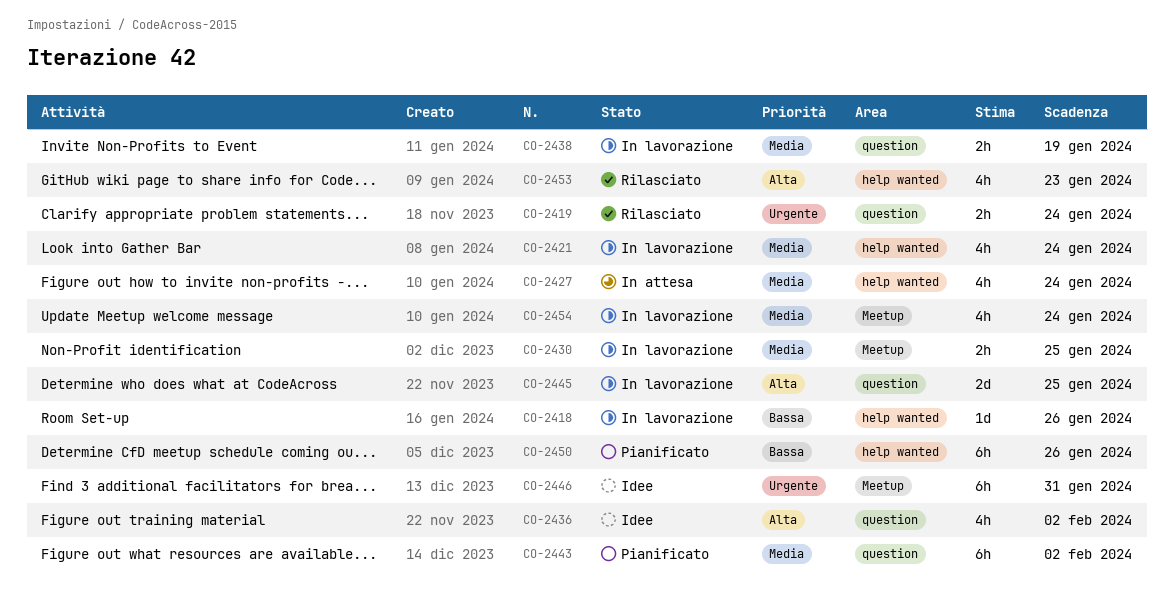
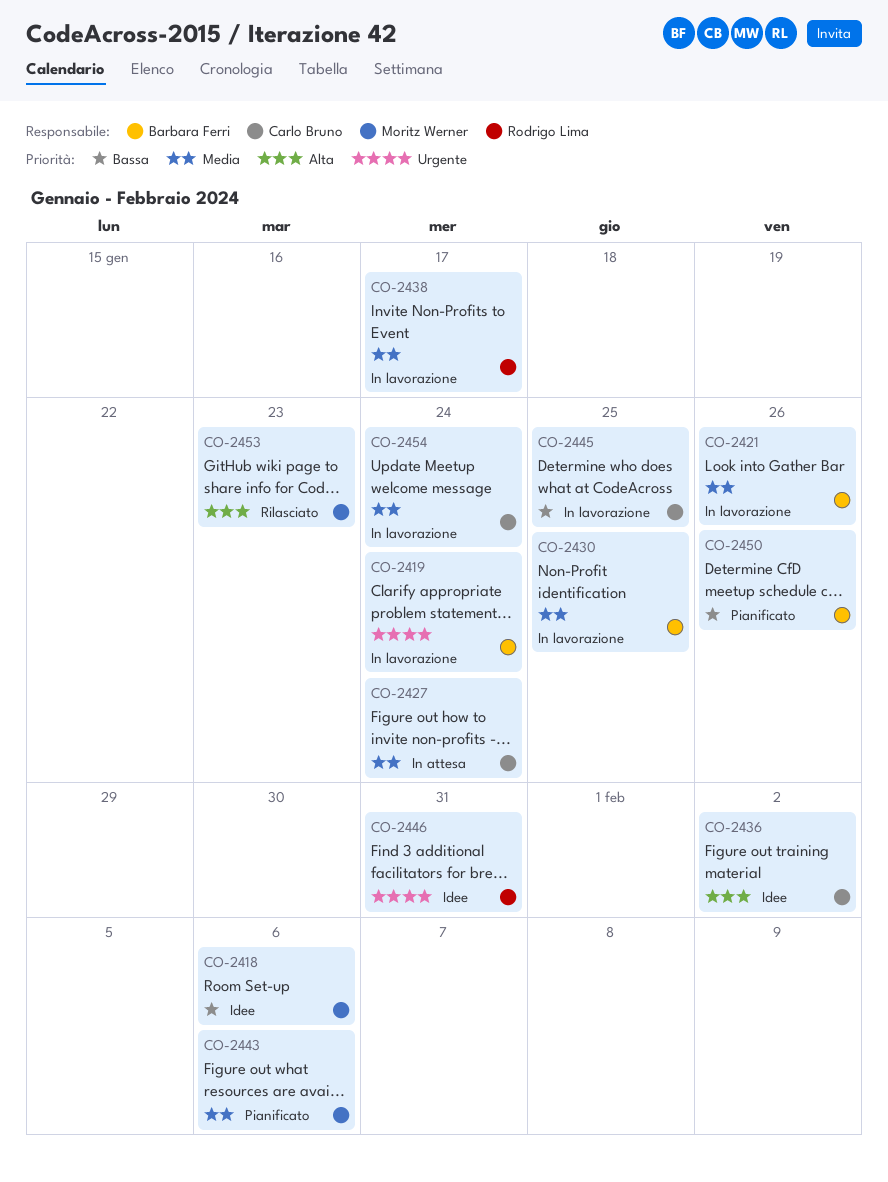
CO-2418, status: In lavorazione -> Idee
CO-2418, due: Jan 26 -> Feb 6
CO-2419, status: Rilasciato -> In lavorazione
CO-2421, due: Jan 24 -> Jan 26
CO-2438, due: Jan 19 -> Jan 17
CO-2443, due: Feb 2 -> Feb 6
CO-2445, priority: Alta -> Bassa

